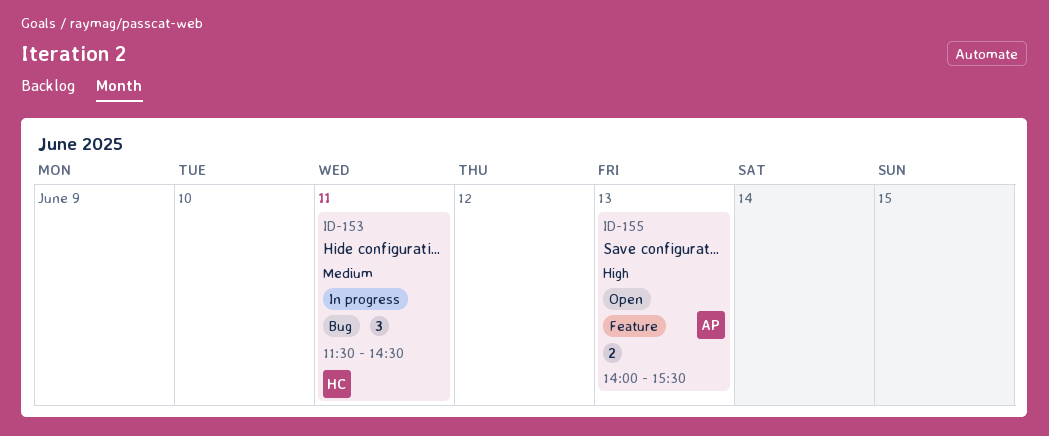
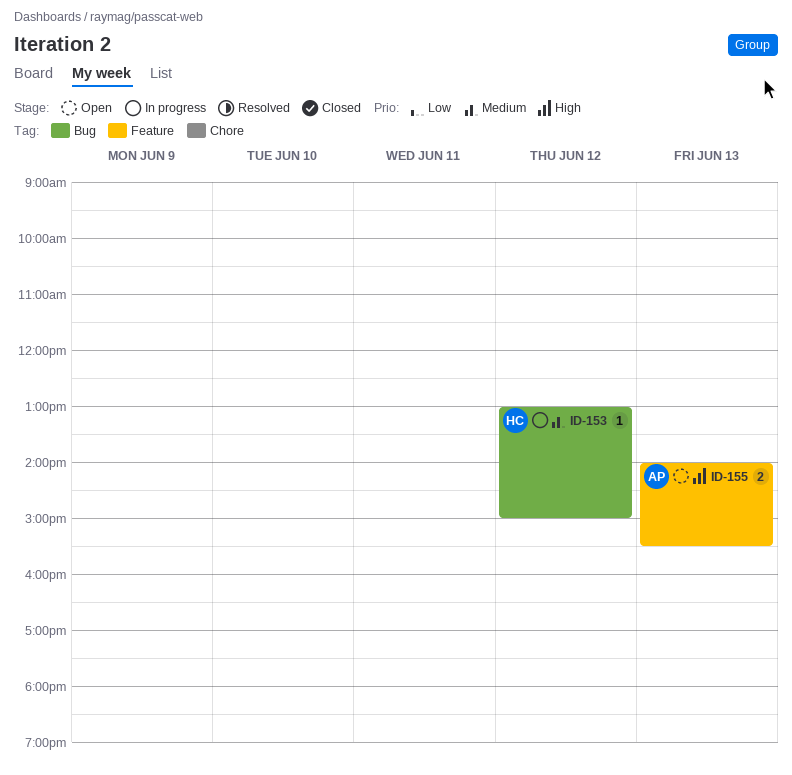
ID-153, estimate: 3 -> 1
ID-153, day: Jun 11 -> Jun 12
ID-153, begins: 11:30 -> 13:00
ID-153, ends: 14:30 -> 15:00

